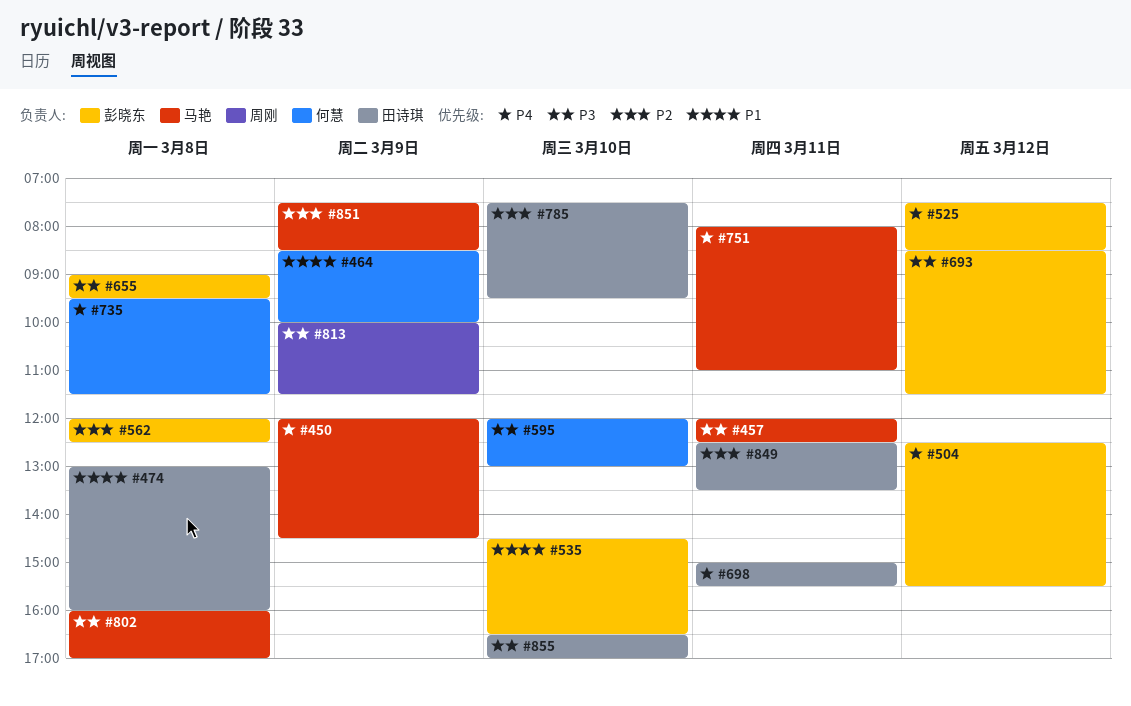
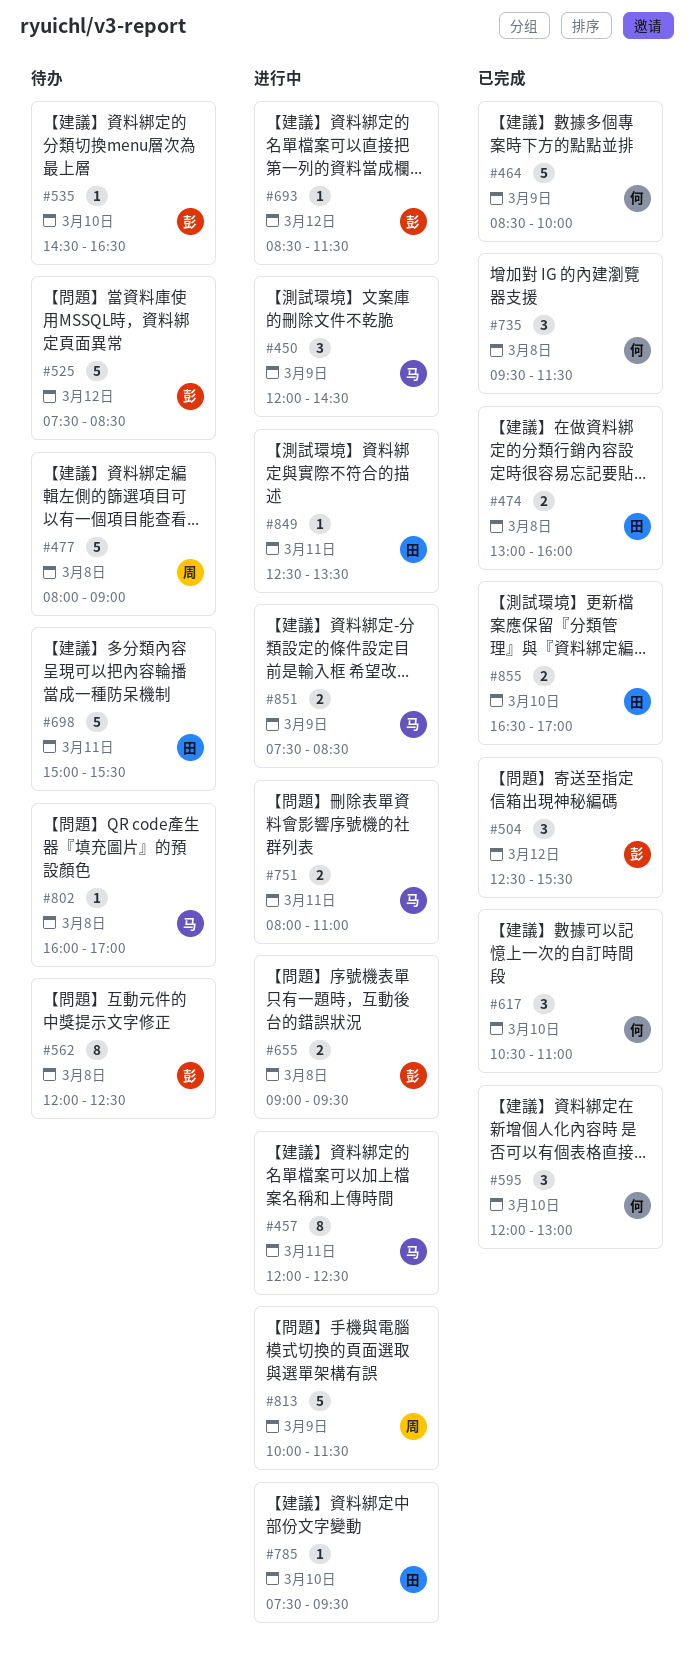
#477: none -> present
#617: none -> present

